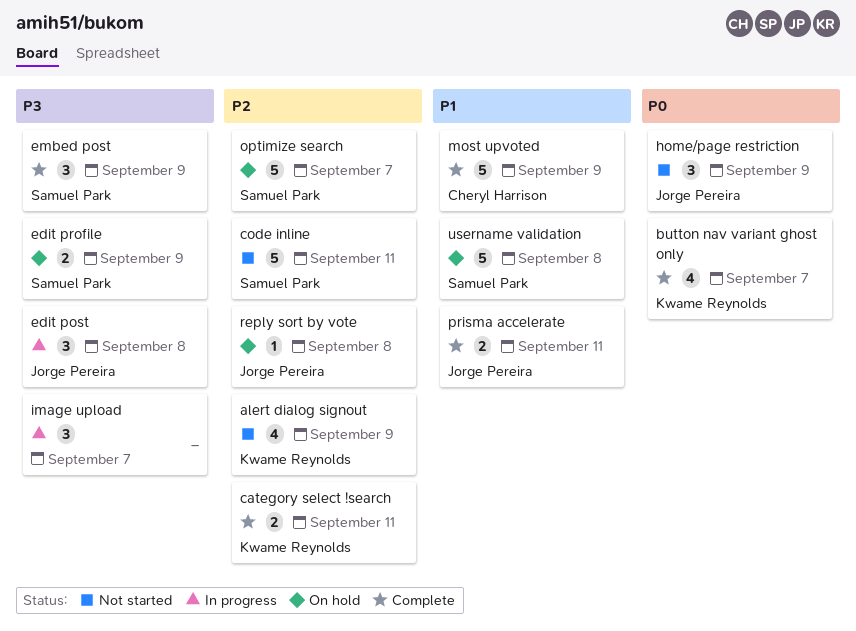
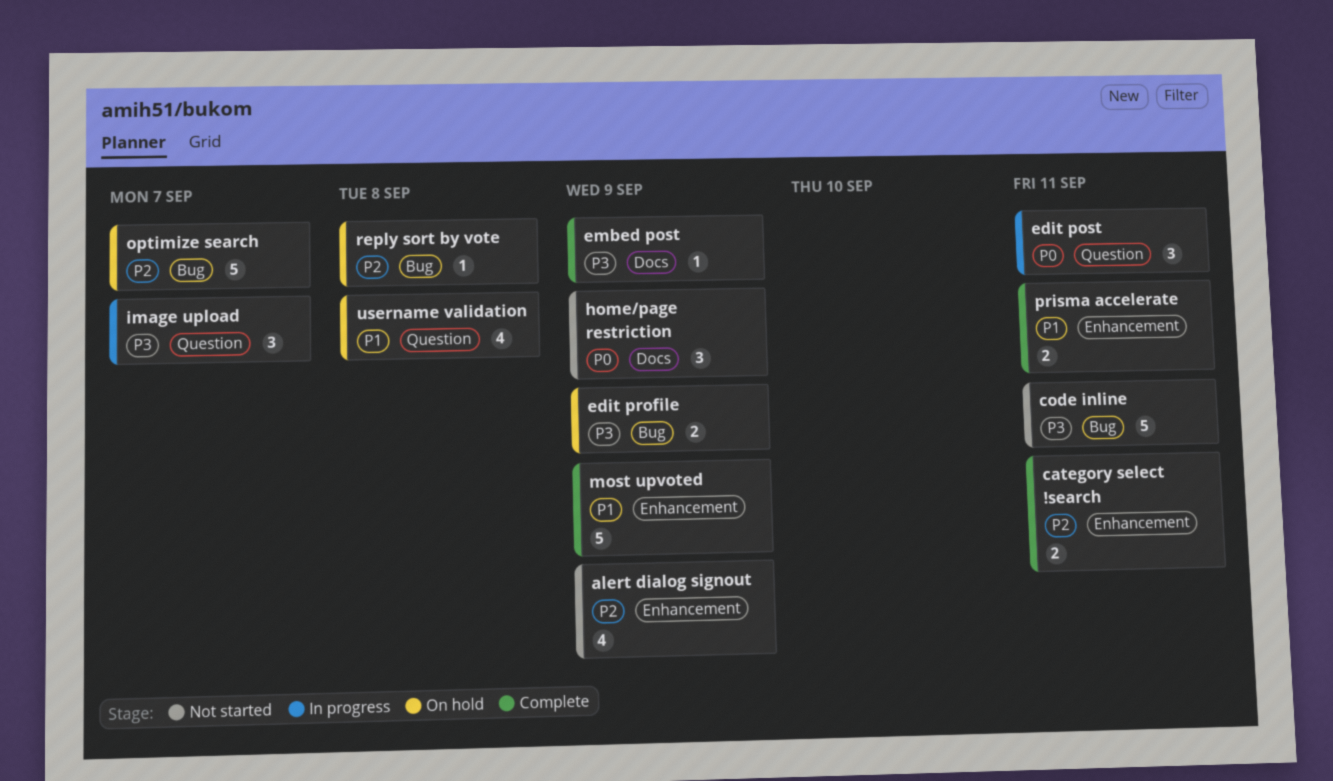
button nav variant ghost only: present -> none
code inline, priority: P2 -> P3
edit post, priority: P3 -> P0
edit post, due: Sep 8 -> Sep 11
embed post, estimate: 3 -> 1
username validation, estimate: 5 -> 4

